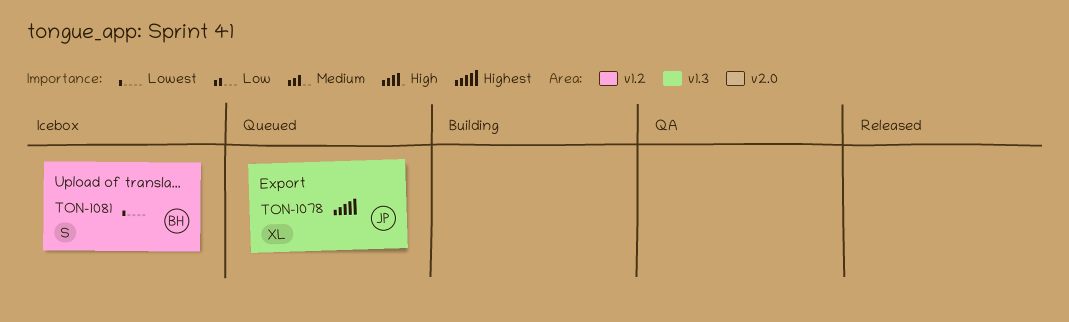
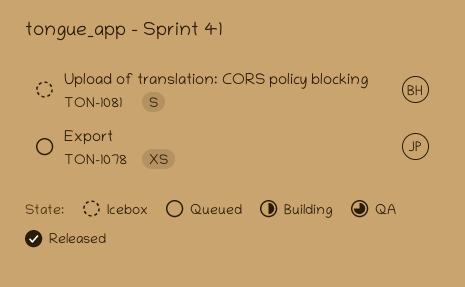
TON-1078, estimate: XL -> XS

